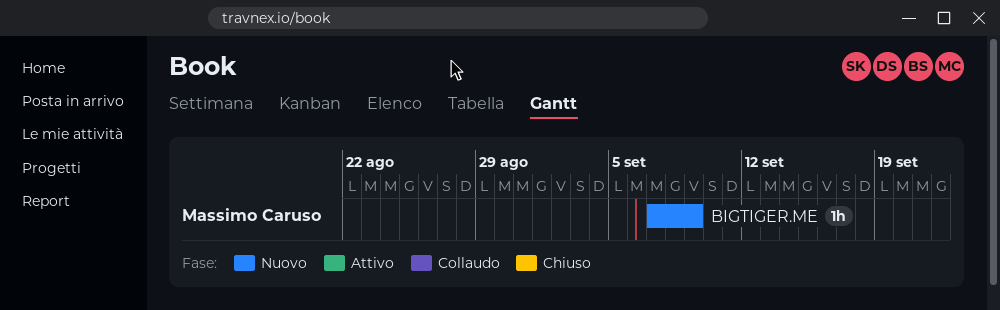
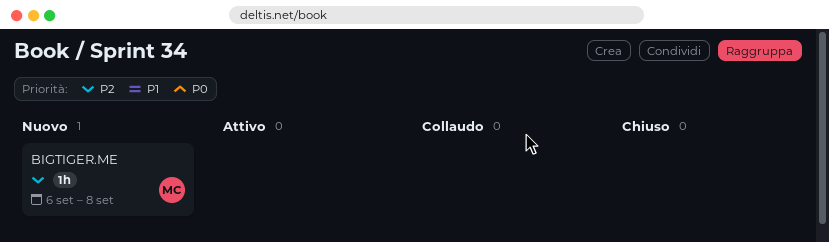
BIGTIGER.ME, start: Sep 7 -> Sep 6
BIGTIGER.ME, due: Sep 9 -> Sep 8

